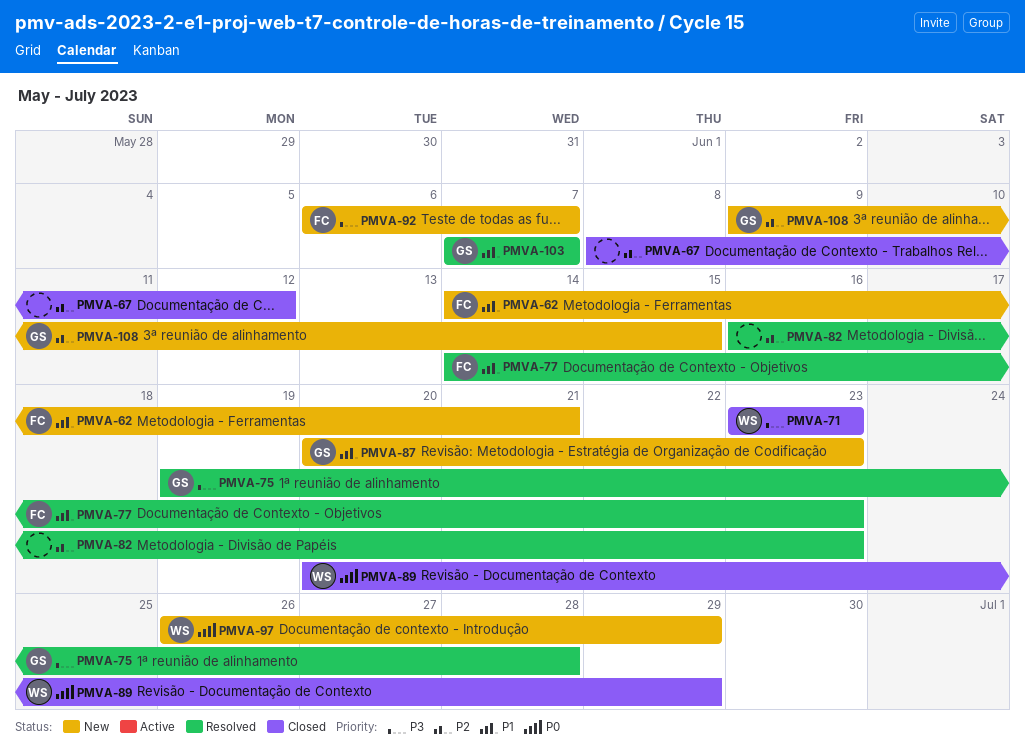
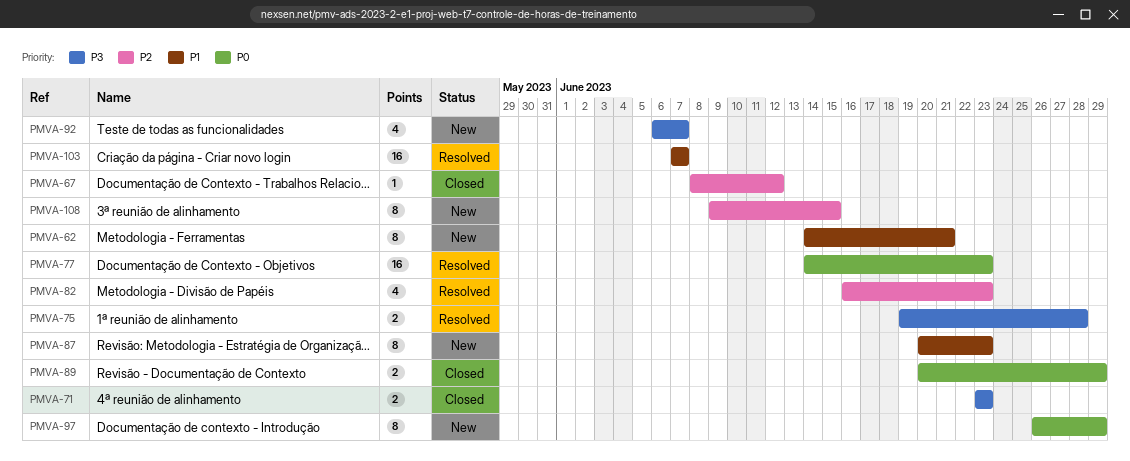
PMVA-77, priority: P1 -> P0

